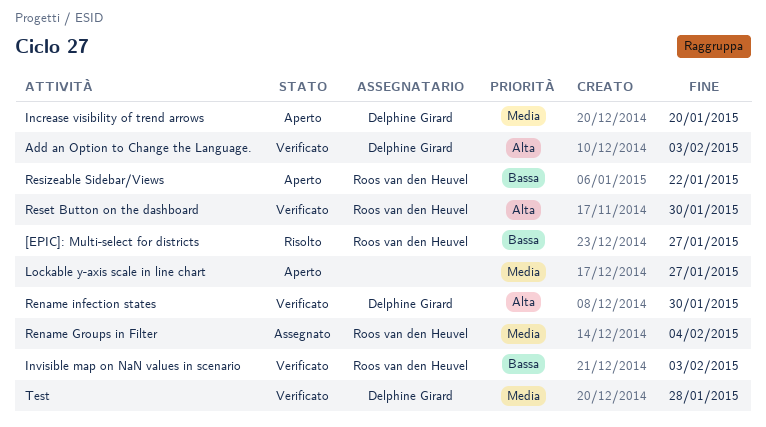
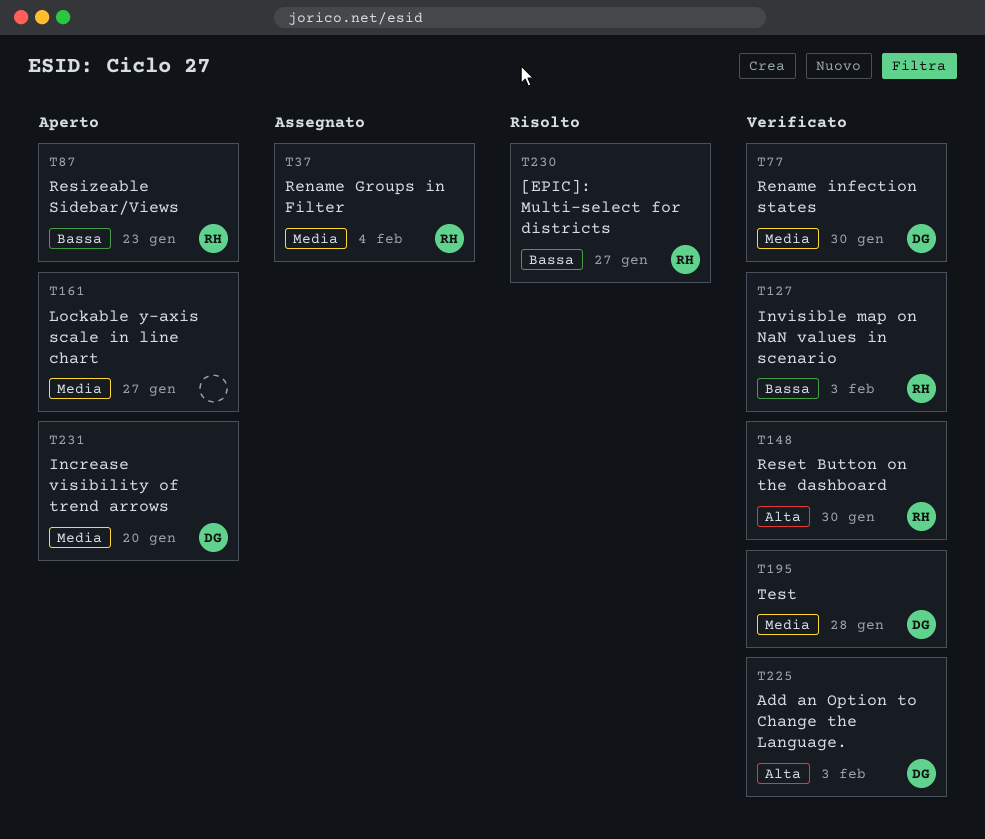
Rename infection states, priority: Alta -> Media
Resizeable Sidebar/Views, due: Jan 22 -> Jan 23

